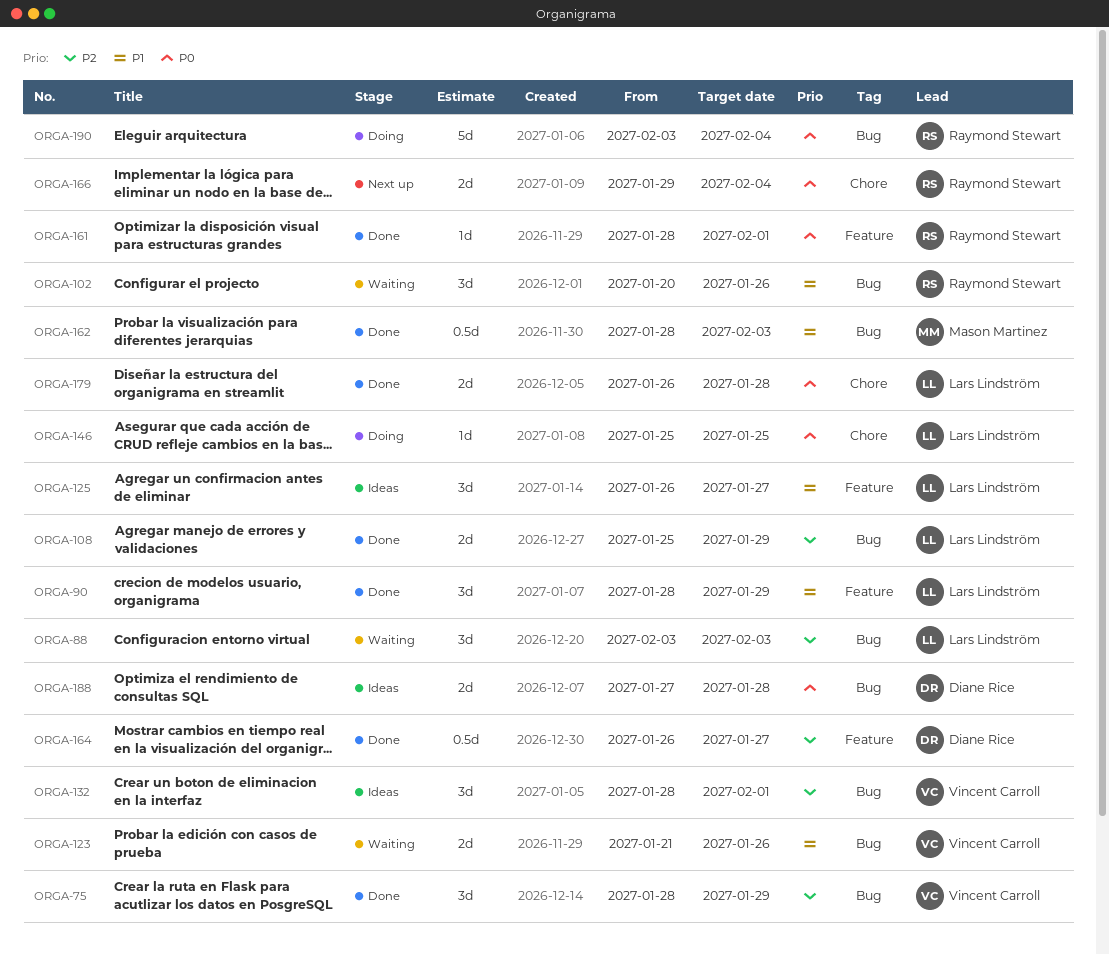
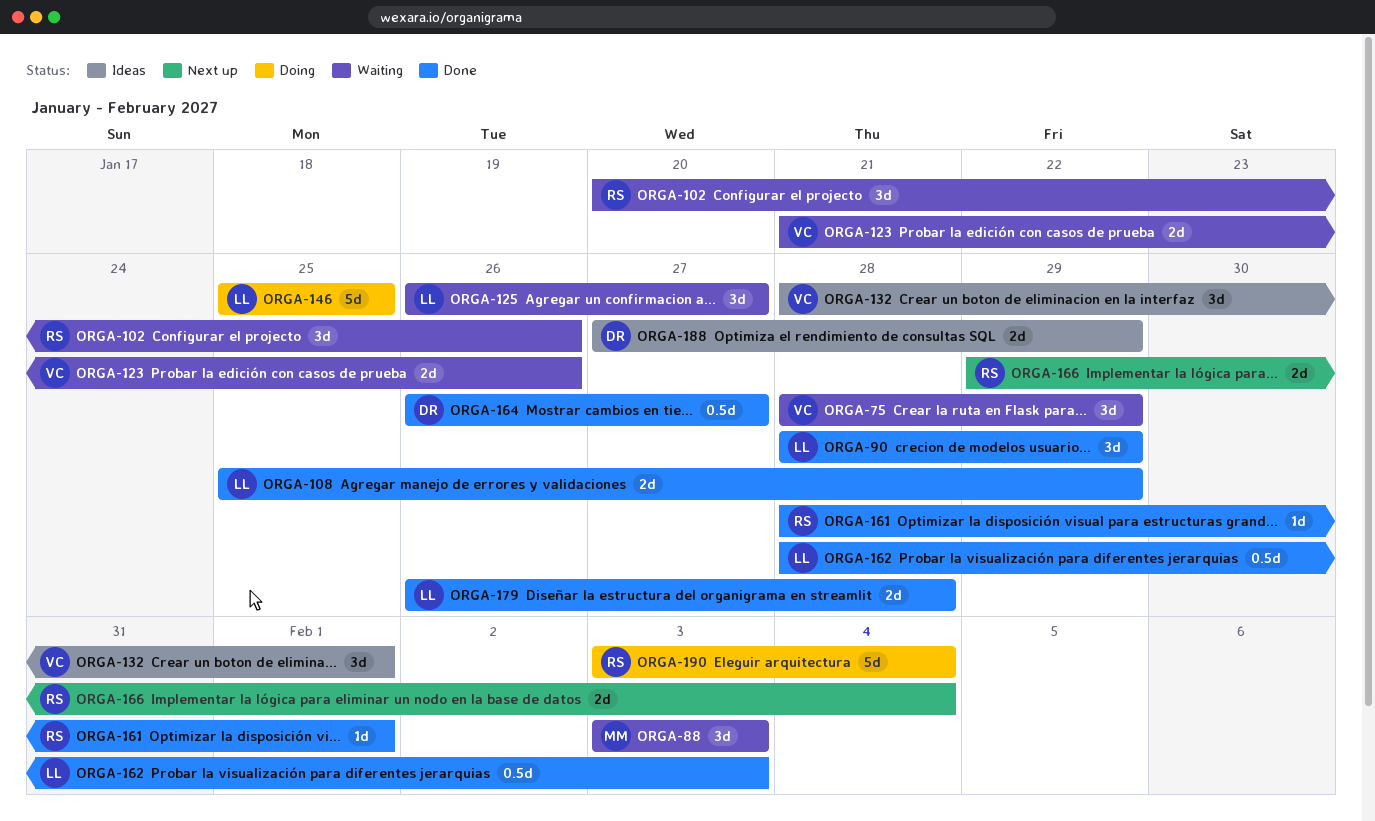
ORGA-75, status: Done -> Waiting
ORGA-88, owner: Lars Lindström -> Mason Martinez
ORGA-125, status: Ideas -> Waiting
ORGA-146, estimate: 1d -> 5d
ORGA-162, owner: Mason Martinez -> Lars Lindström
ORGA-188, due: Jan 28 -> Jan 29

